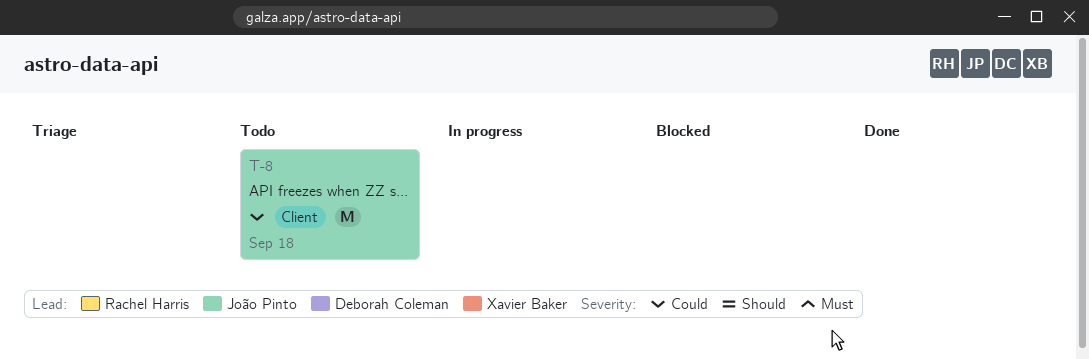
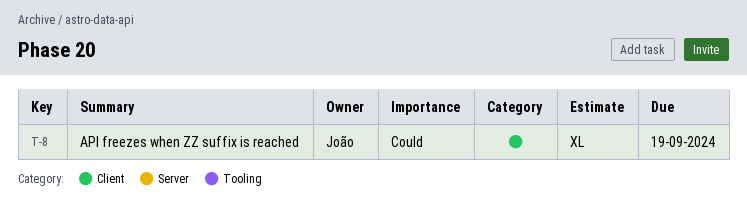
T-8, estimate: M -> XL
T-8, due: Sep 18 -> Sep 19

